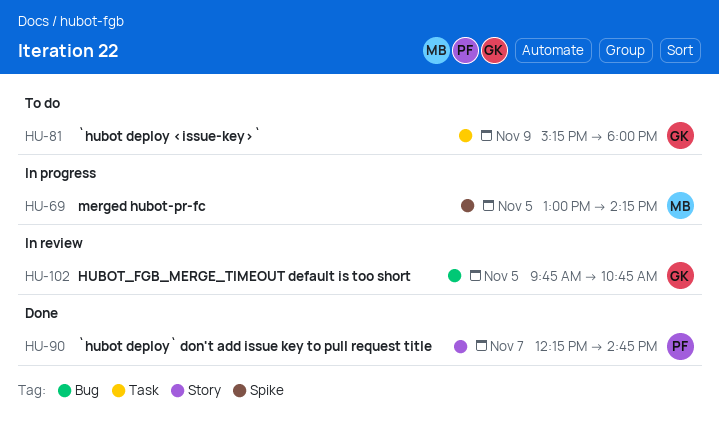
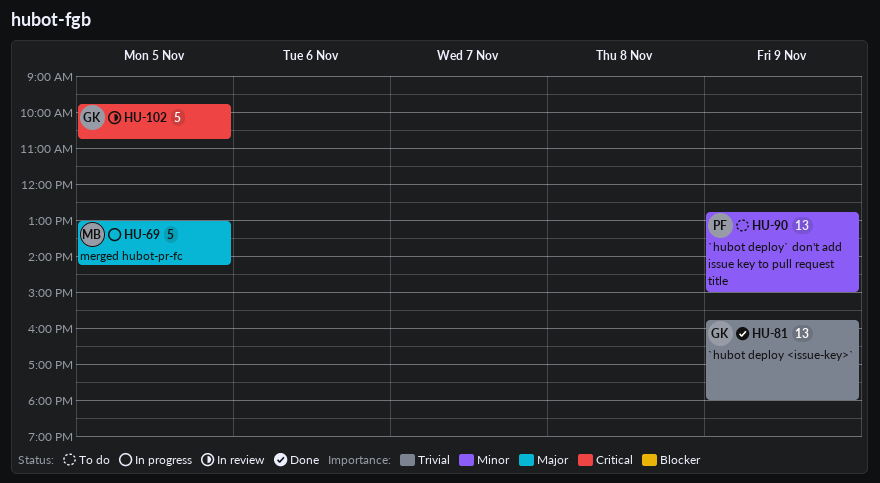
HU-81, status: To do -> Done
HU-81, begins: 15:15 -> 15:45
HU-90, status: Done -> To do
HU-90, day: Nov 7 -> Nov 9
HU-90, begins: 12:15 -> 12:45
HU-90, ends: 14:45 -> 15:00

